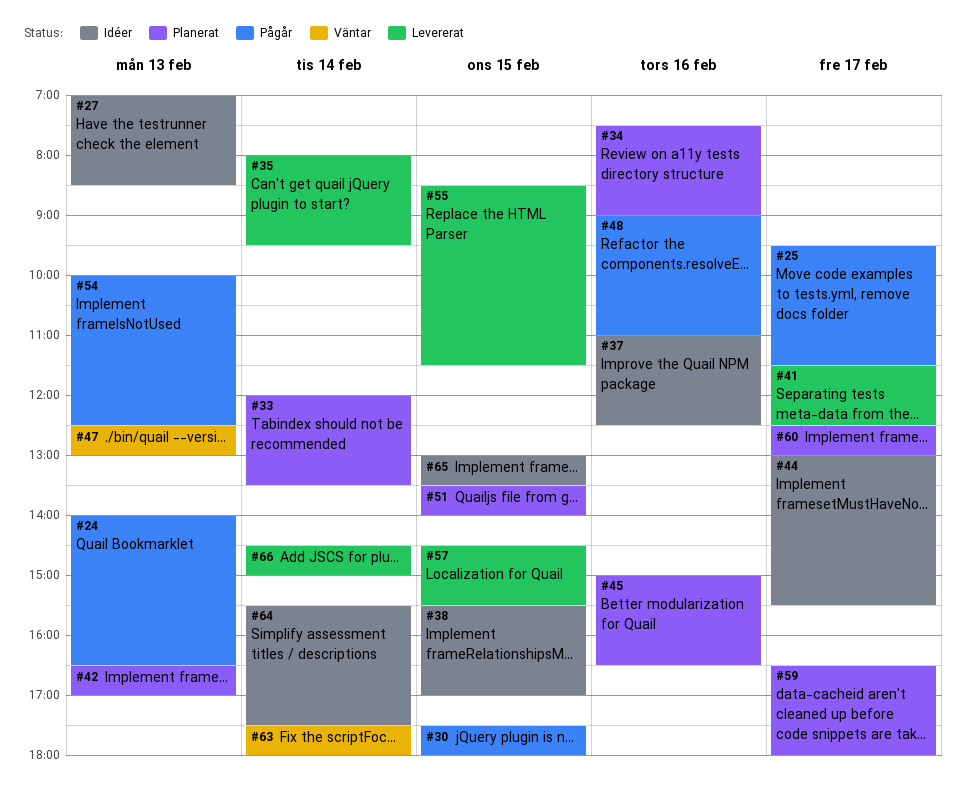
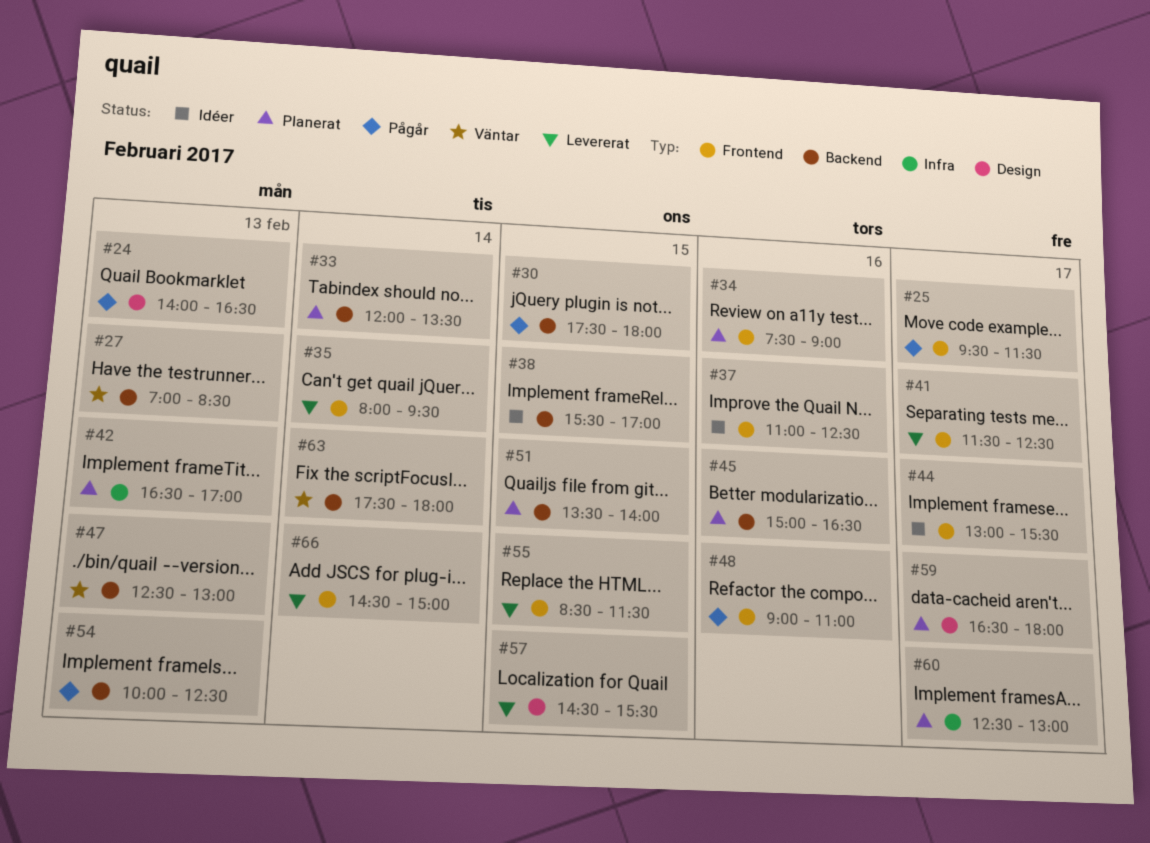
#27, status: Idéer -> Väntar
#64: present -> none
#65: present -> none

